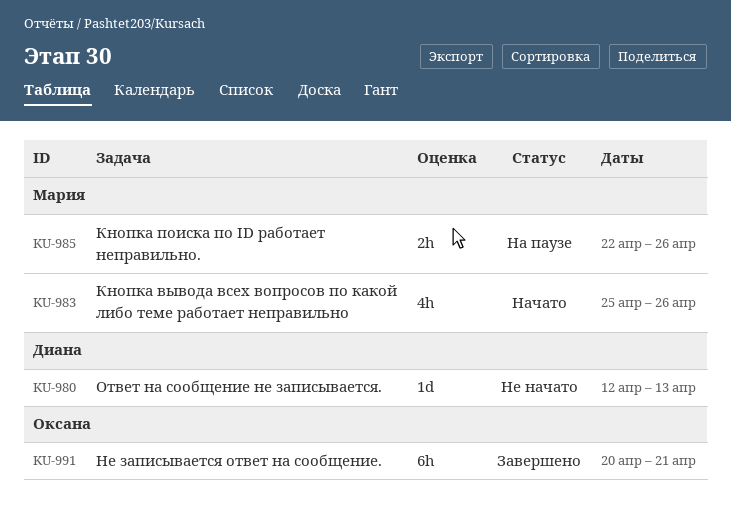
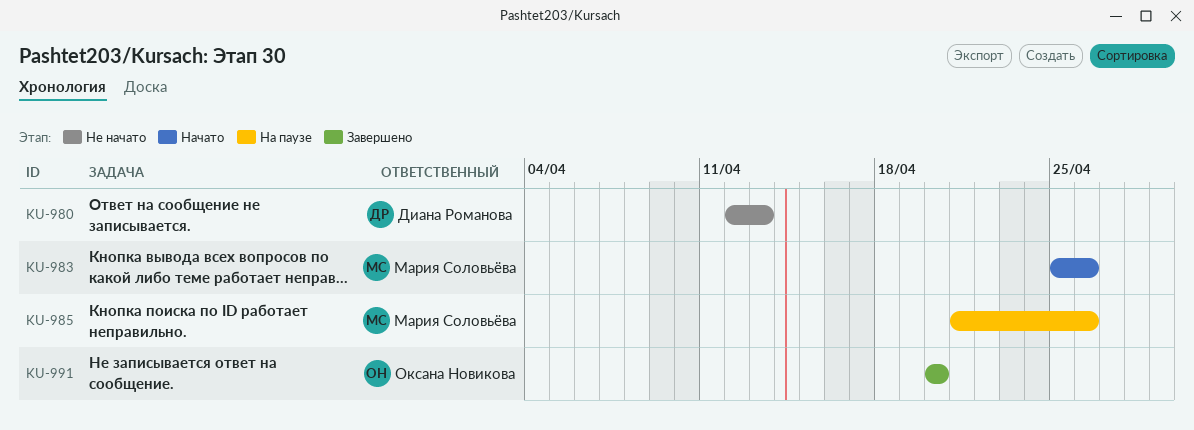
KU-985, start: Apr 22 -> Apr 21
KU-991, due: Apr 21 -> Apr 20

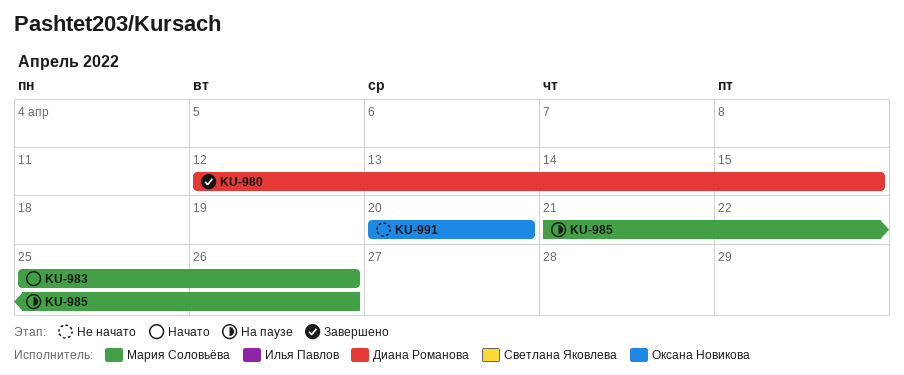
KU-980, status: Не начато -> Завершено
KU-980, due: Apr 13 -> Apr 15
KU-991, status: Завершено -> Не начато

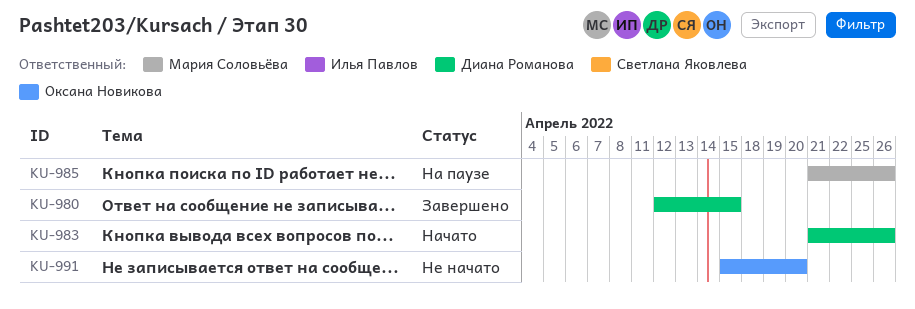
KU-983, owner: Мария Соловьёва -> Диана Романова
KU-983, start: Apr 25 -> Apr 21
KU-991, start: Apr 20 -> Apr 15

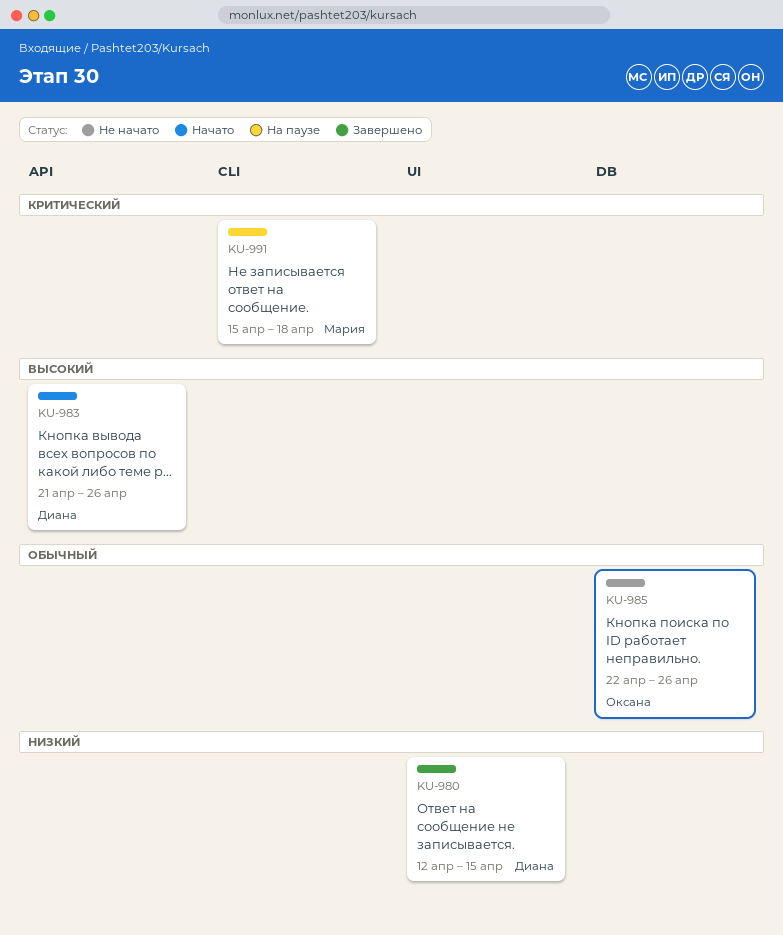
KU-985, status: На паузе -> Не начато
KU-985, owner: Мария Соловьёва -> Оксана Новикова
KU-985, start: Apr 21 -> Apr 22
KU-991, status: Не начато -> На паузе
KU-991, owner: Оксана Новикова -> Мария Соловьёва
KU-991, due: Apr 20 -> Apr 18

